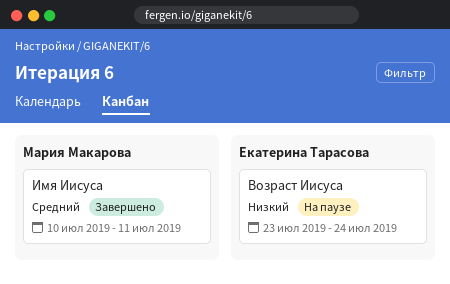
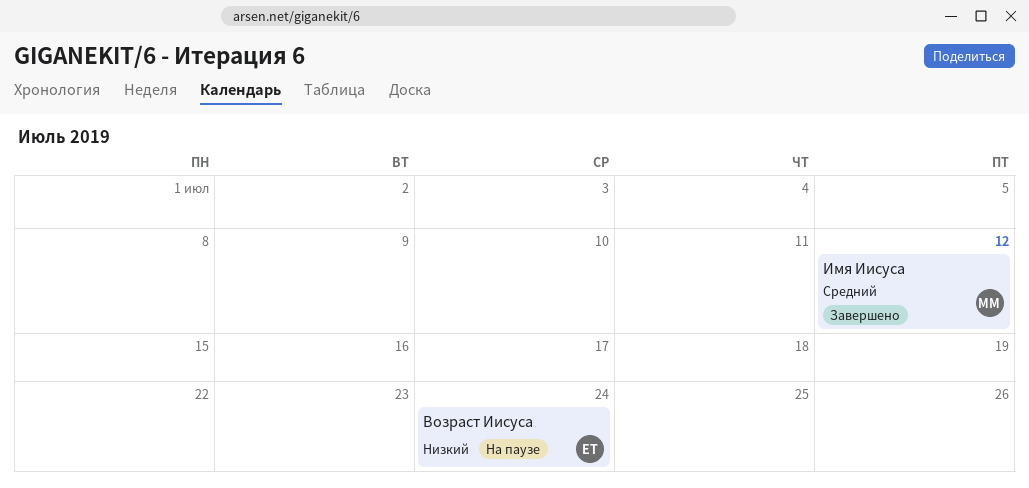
Имя Иисуса, due: Jul 11 -> Jul 12

